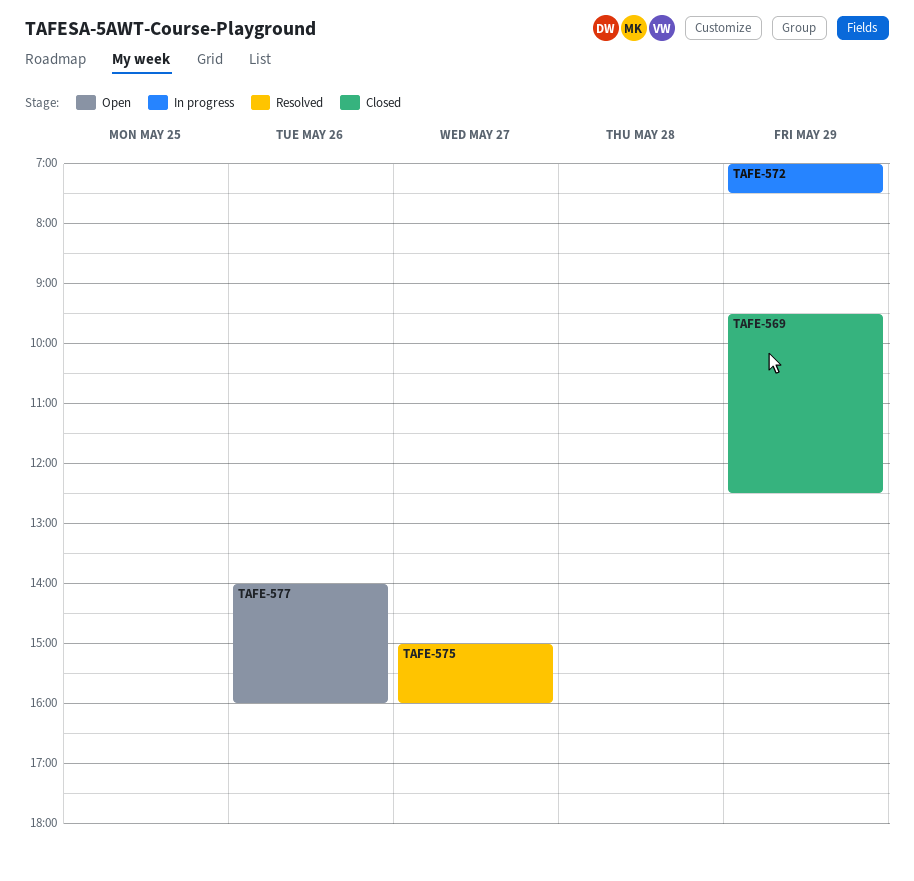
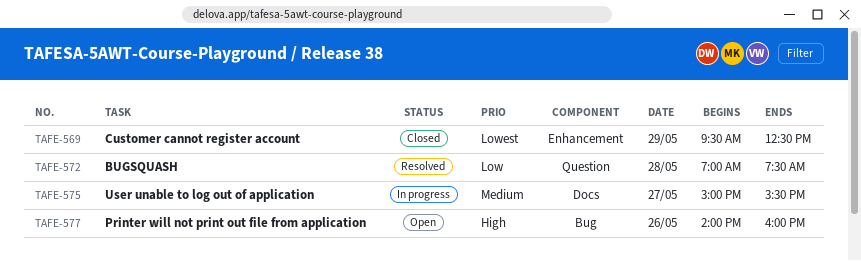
TAFE-572, status: In progress -> Resolved
TAFE-572, day: May 29 -> May 28
TAFE-575, status: Resolved -> In progress
TAFE-575, ends: 16:00 -> 15:30

